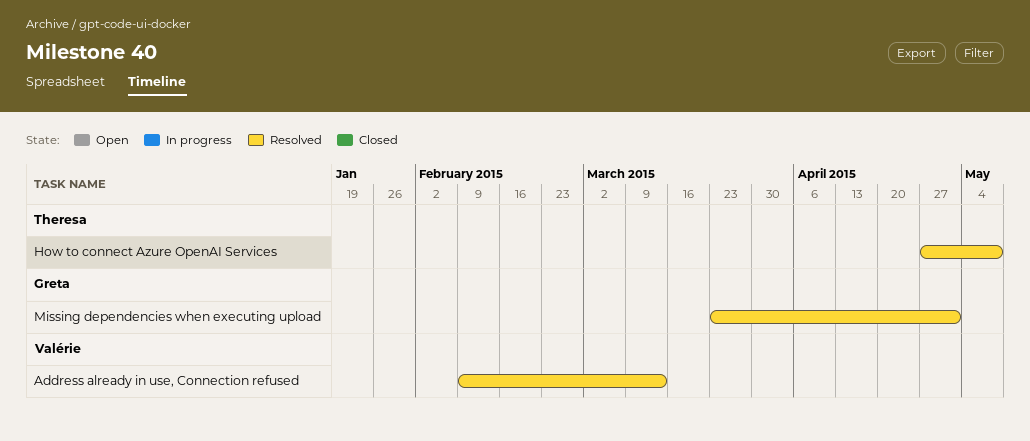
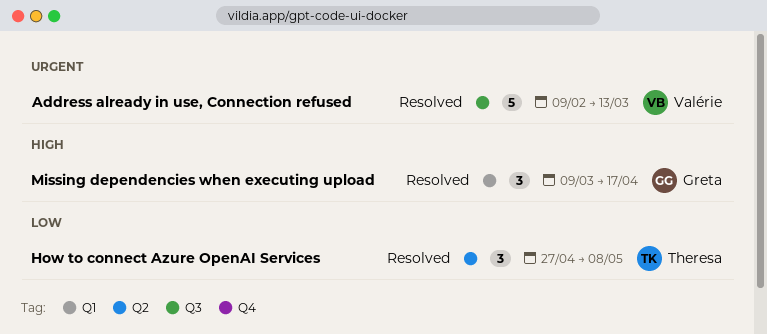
Missing dependencies when executing upload, start: Mar 23 -> Mar 9
Missing dependencies when executing upload, due: May 1 -> Apr 17

